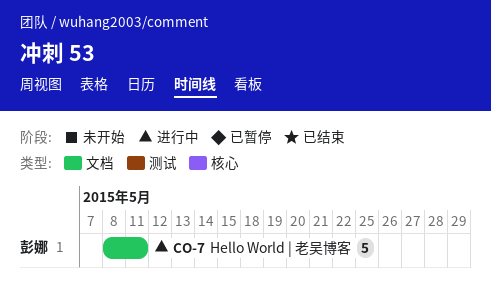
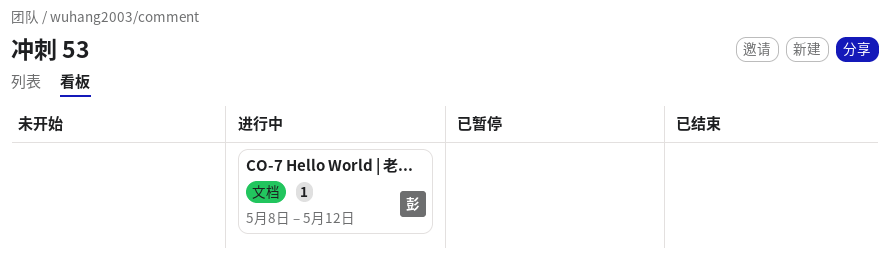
CO-7, estimate: 5 -> 1
CO-7, due: May 11 -> May 12

